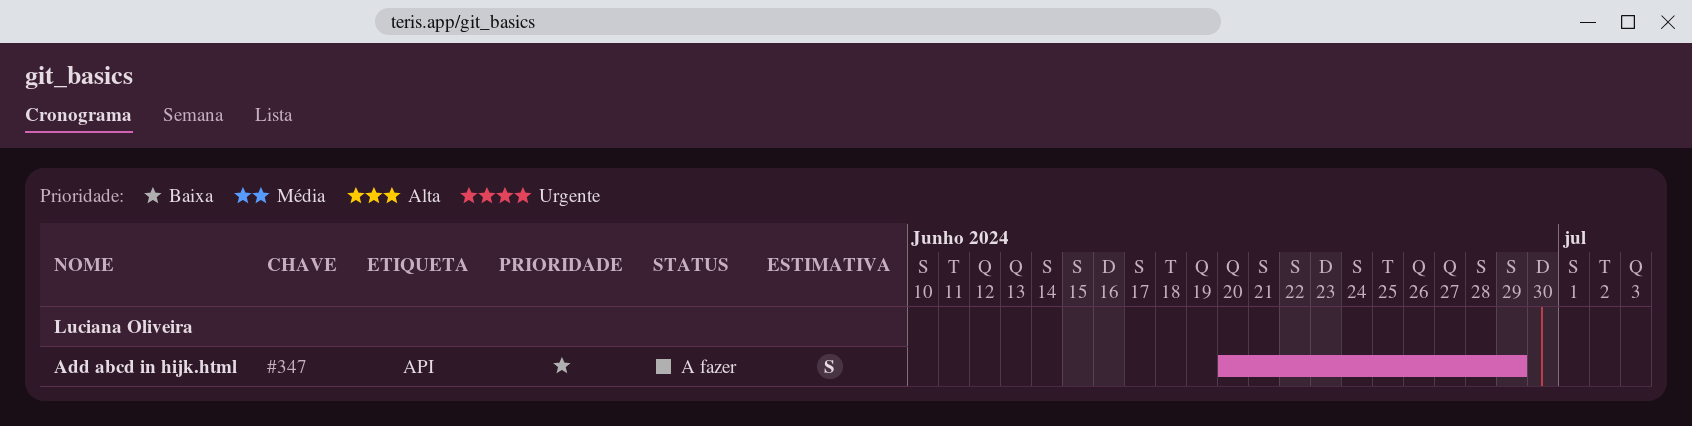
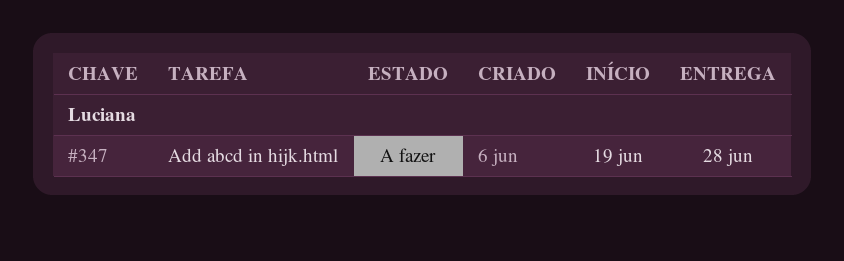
#347, start: Jun 20 -> Jun 19
#347, due: Jun 29 -> Jun 28

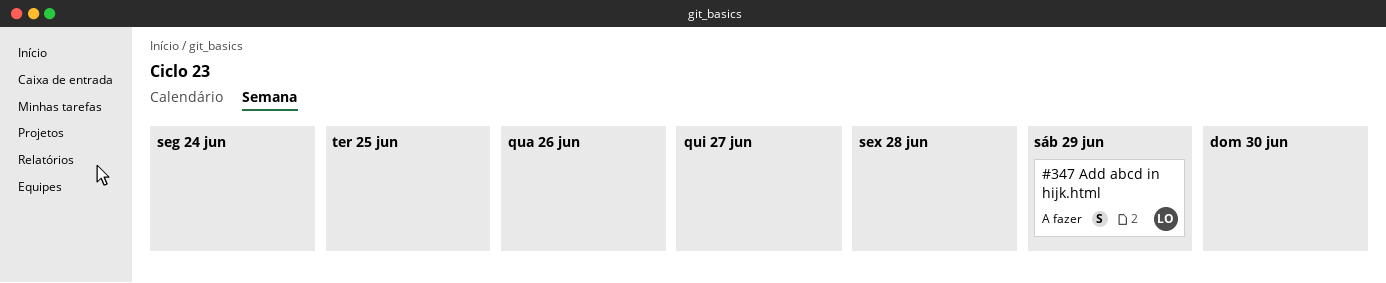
#347, due: Jun 28 -> Jun 29

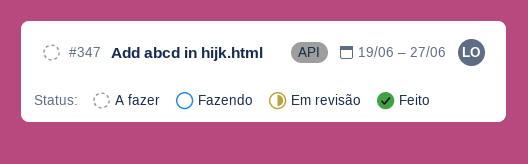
#347, due: Jun 29 -> Jun 27

